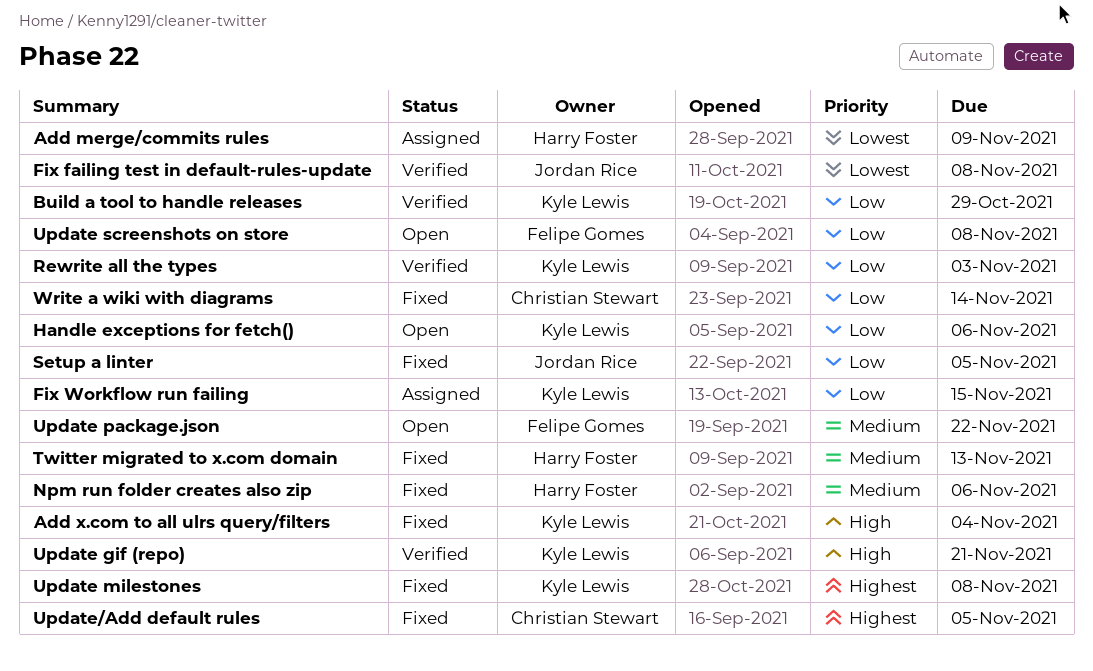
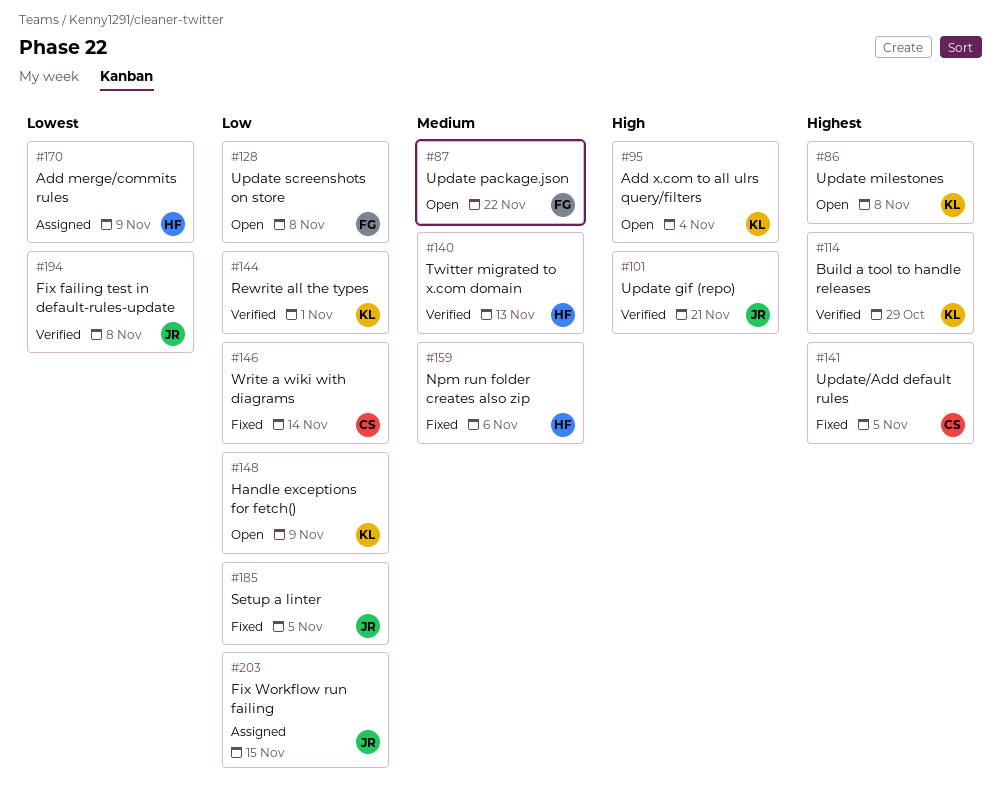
Add x.com to all ulrs query/filters, status: Fixed -> Open
Build a tool to handle releases, priority: Low -> Highest
Fix Workflow run failing, owner: Kyle Lewis -> Jordan Rice
Handle exceptions for fetch(), due: Nov 6 -> Nov 9
Rewrite all the types, due: Nov 3 -> Nov 1
Twitter migrated to x.com domain, status: Fixed -> Verified
Update gif (repo), owner: Kyle Lewis -> Jordan Rice
Update milestones, status: Fixed -> Open

